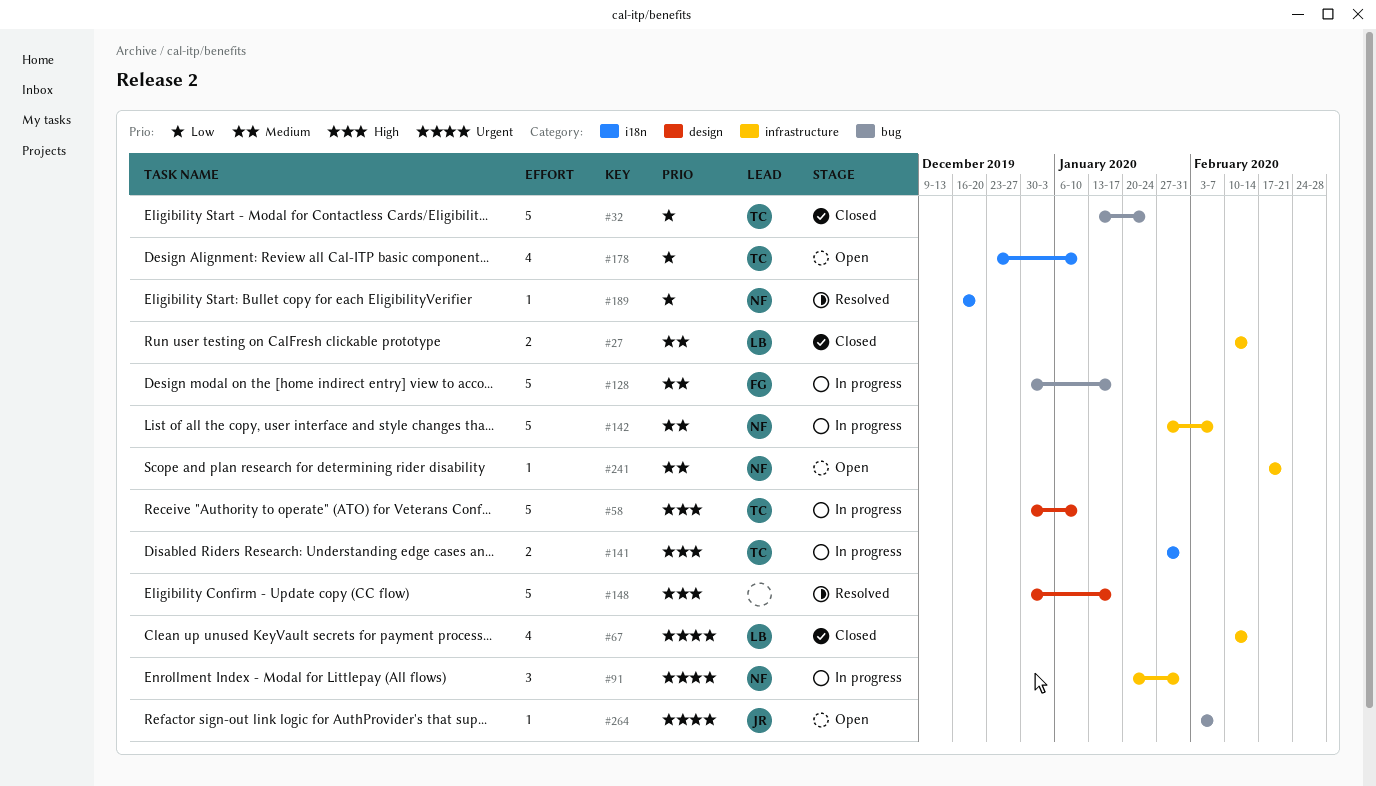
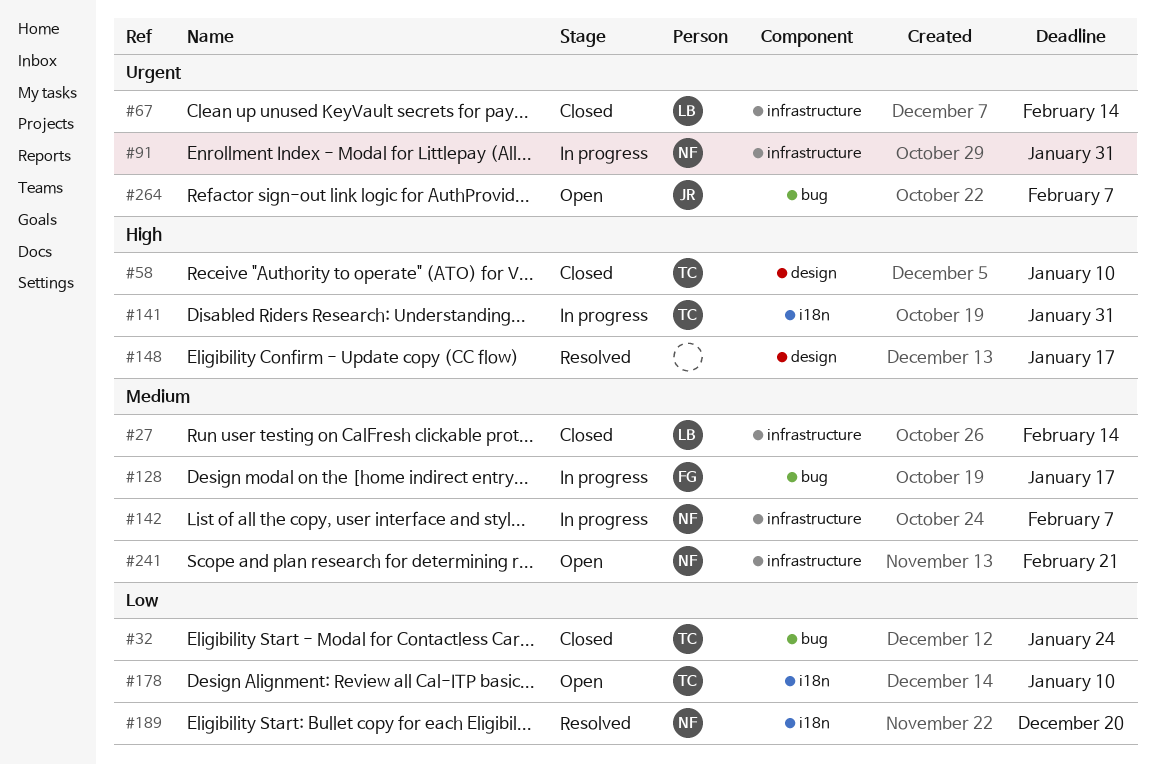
#58, status: In progress -> Closed

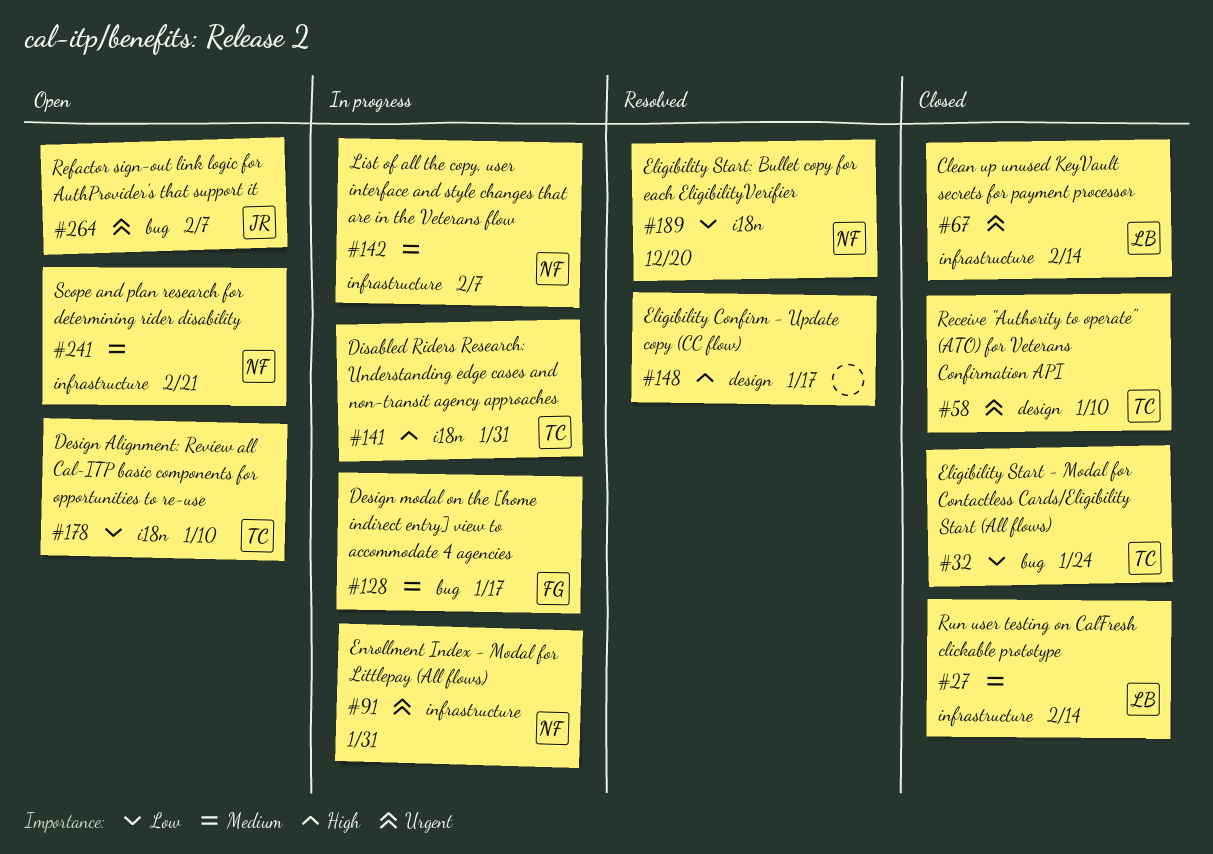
#58, priority: High -> Urgent

